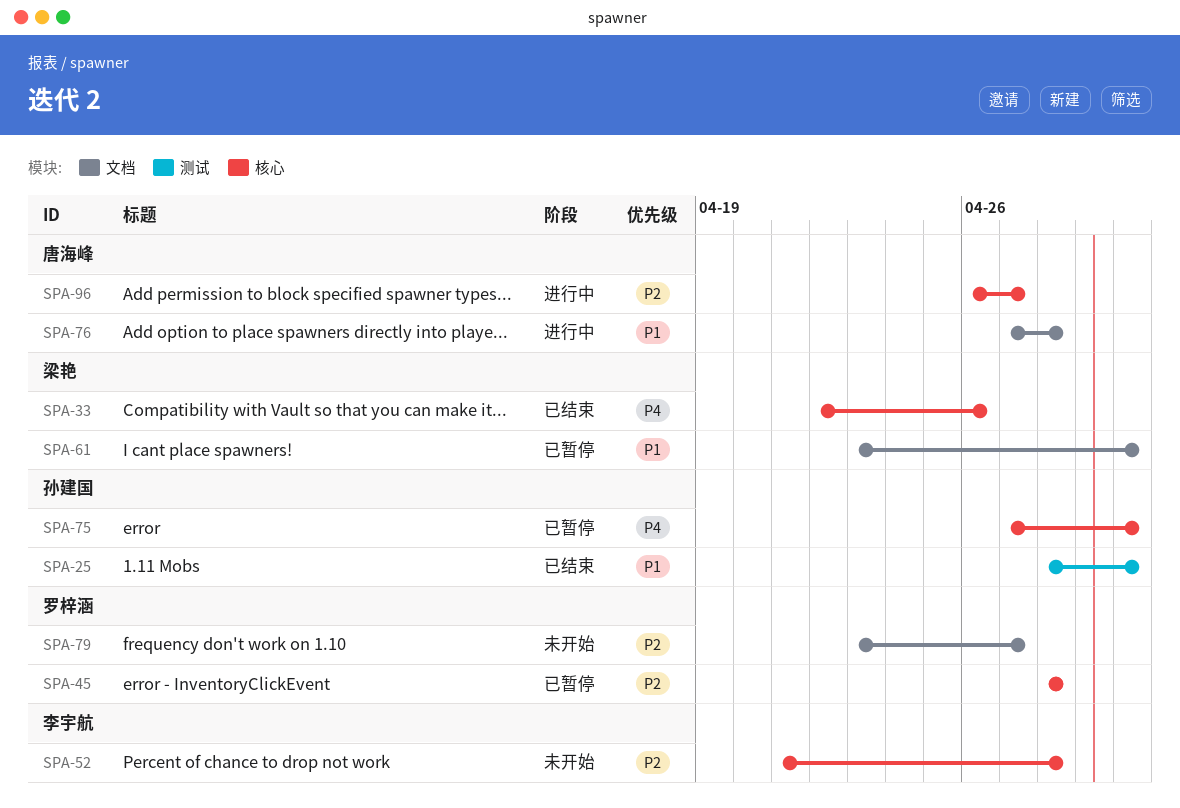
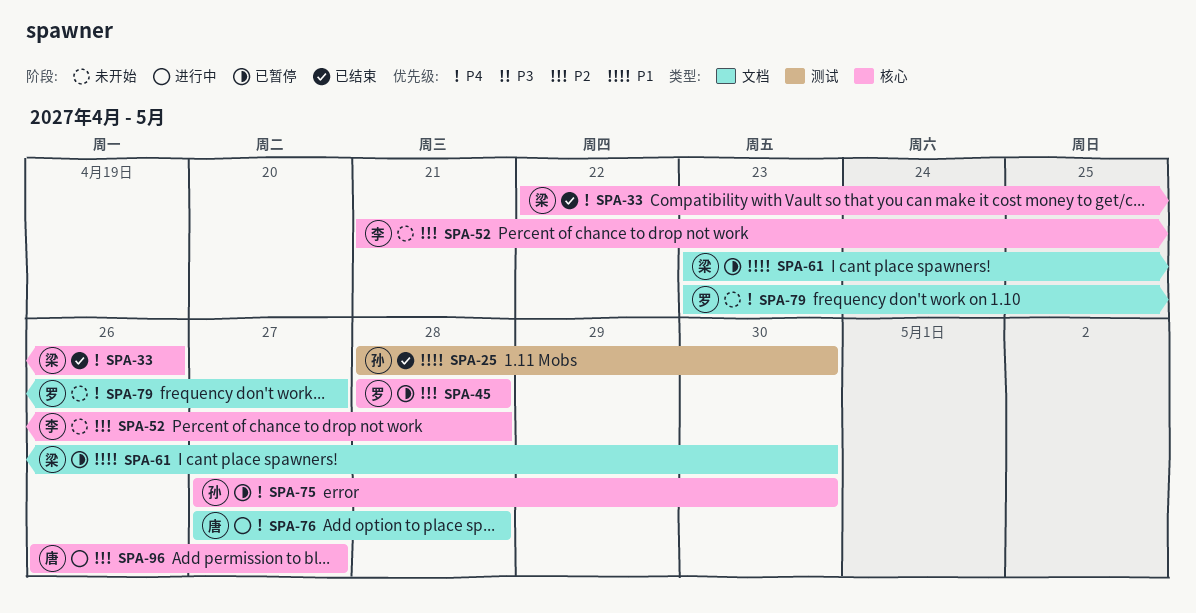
SPA-76, priority: P1 -> P4
SPA-79, priority: P2 -> P4

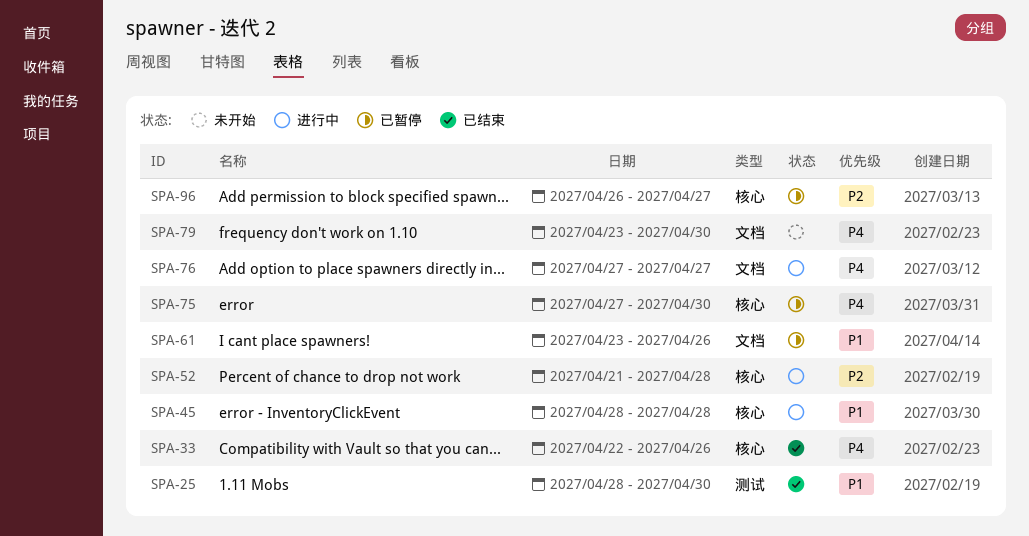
SPA-45, status: 已暂停 -> 进行中
SPA-45, priority: P2 -> P1
SPA-52, status: 未开始 -> 进行中
SPA-61, due: Apr 30 -> Apr 26
SPA-76, due: Apr 28 -> Apr 27
SPA-79, due: Apr 27 -> Apr 30
SPA-96, status: 进行中 -> 已暂停

